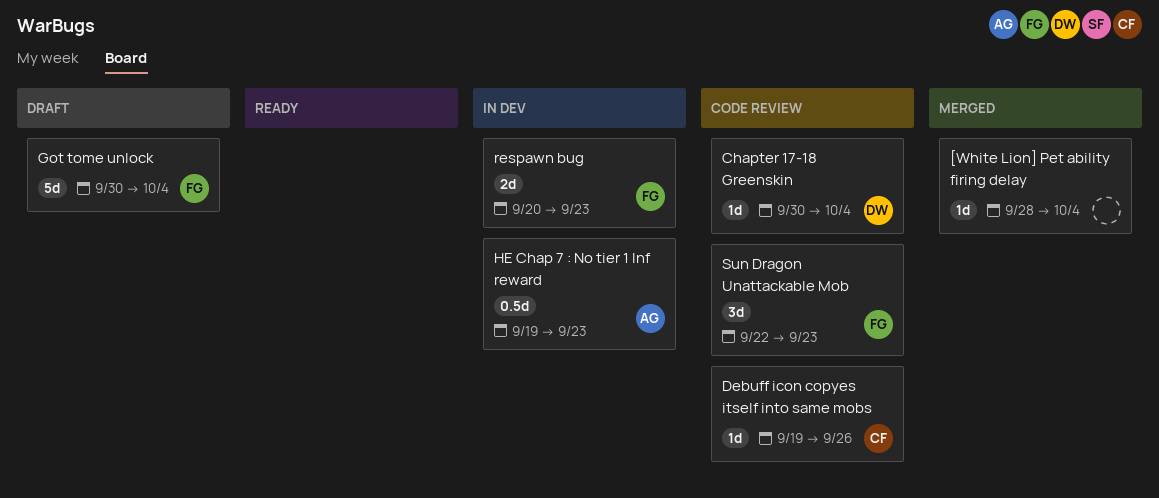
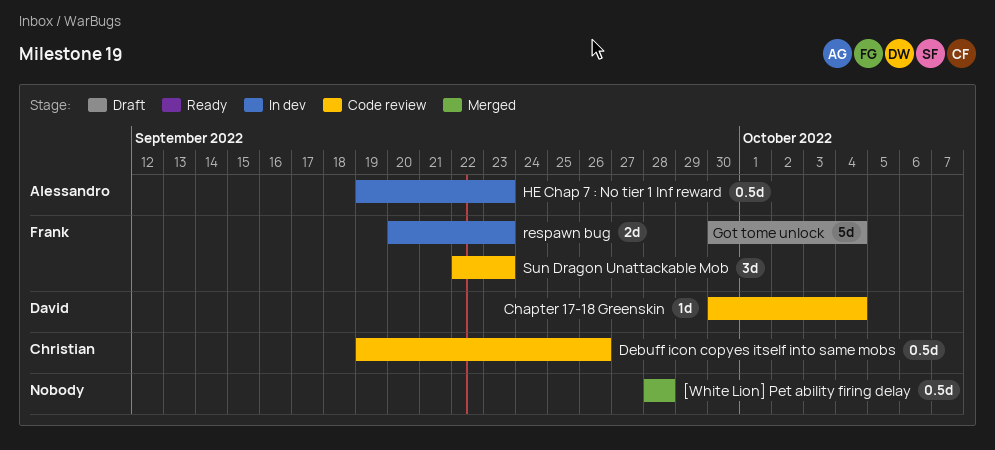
[White Lion] Pet ability firing delay, estimate: 1d -> 0.5d
[White Lion] Pet ability firing delay, due: Oct 4 -> Sep 28
Debuff icon copyes itself into same mobs, estimate: 1d -> 0.5d

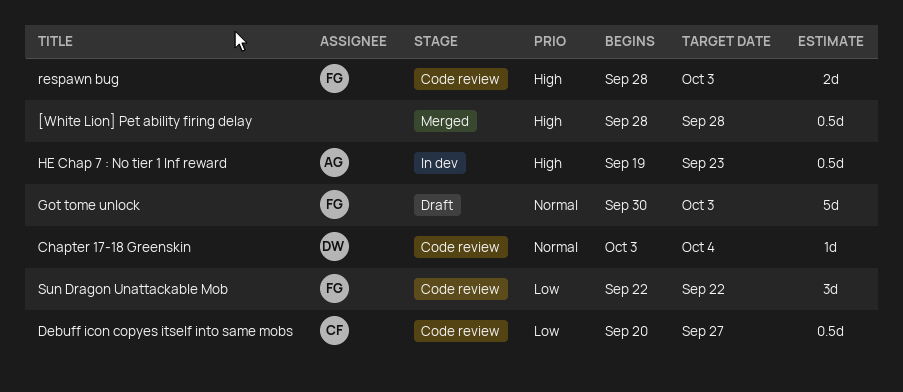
Chapter 17-18 Greenskin, start: Sep 30 -> Oct 3
Debuff icon copyes itself into same mobs, start: Sep 19 -> Sep 20
Debuff icon copyes itself into same mobs, due: Sep 26 -> Sep 27
Got tome unlock, due: Oct 4 -> Oct 3
respawn bug, status: In dev -> Code review
respawn bug, start: Sep 20 -> Sep 28
respawn bug, due: Sep 23 -> Oct 3
Sun Dragon Unattackable Mob, due: Sep 23 -> Sep 22

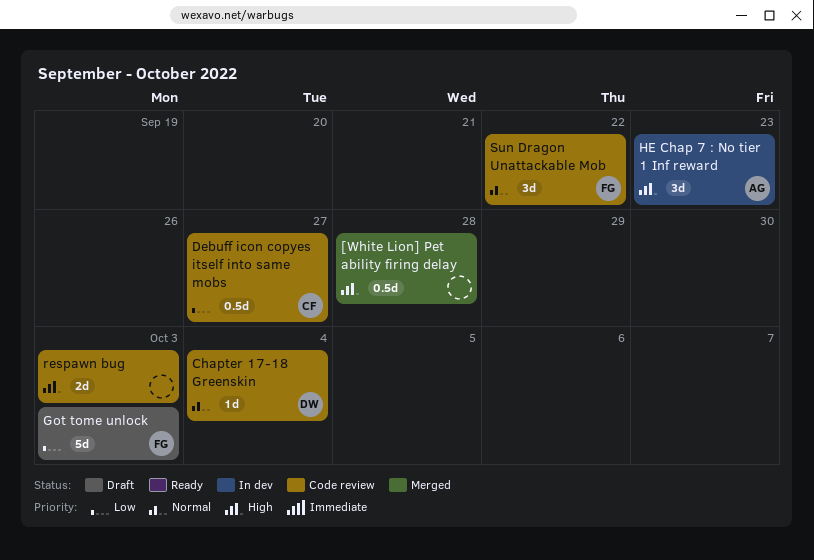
Got tome unlock, priority: Normal -> Low
HE Chap 7 : No tier 1 Inf reward, estimate: 0.5d -> 3d
respawn bug, owner: FG -> none
Sun Dragon Unattackable Mob, priority: Low -> Normal

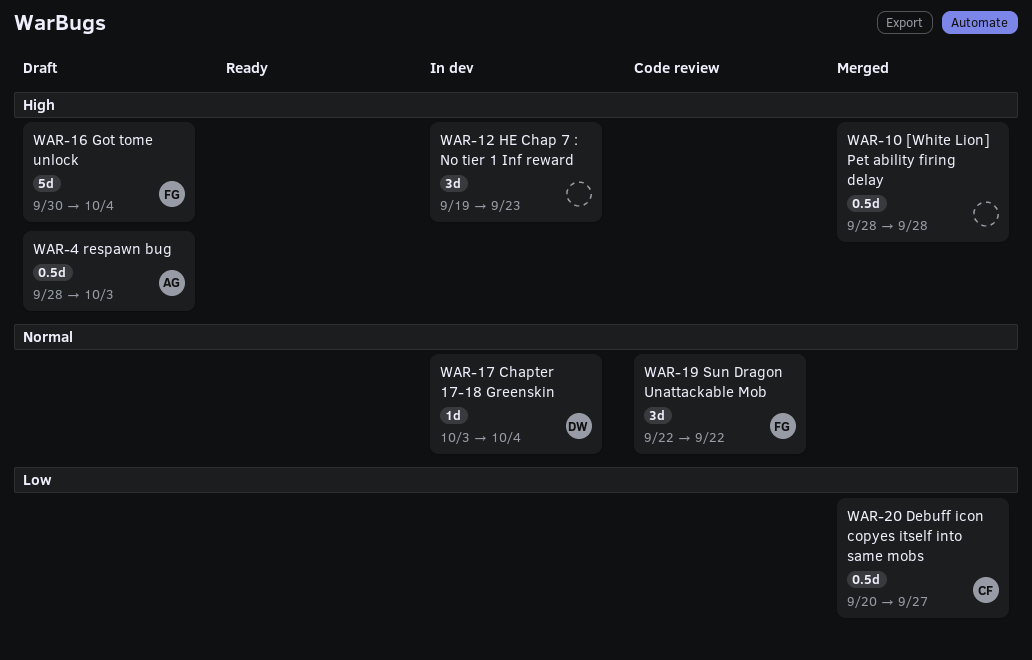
Chapter 17-18 Greenskin, status: Code review -> In dev
Debuff icon copyes itself into same mobs, status: Code review -> Merged
Got tome unlock, priority: Low -> High
Got tome unlock, due: Oct 3 -> Oct 4
HE Chap 7 : No tier 1 Inf reward, owner: AG -> none
respawn bug, status: Code review -> Draft
respawn bug, owner: none -> AG
respawn bug, estimate: 2d -> 0.5d

